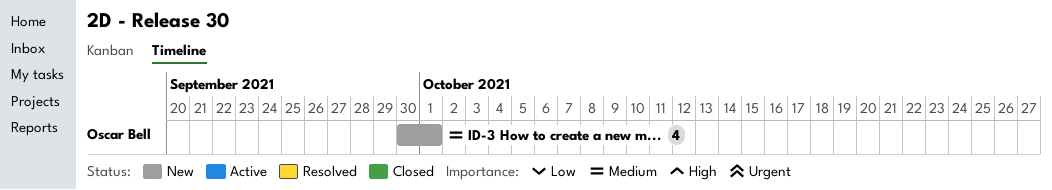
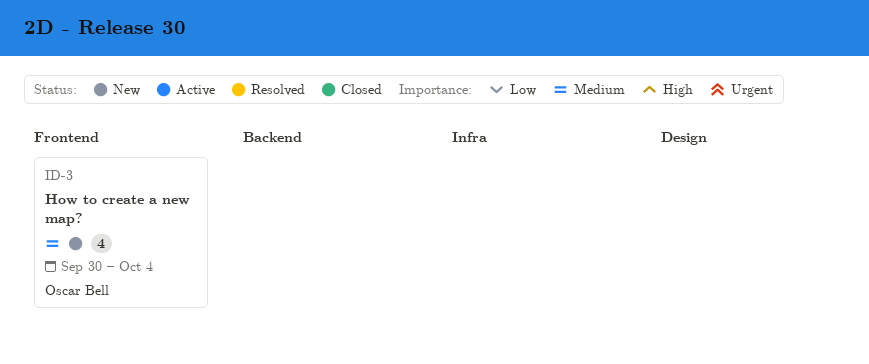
ID-3, due: Oct 1 -> Oct 4

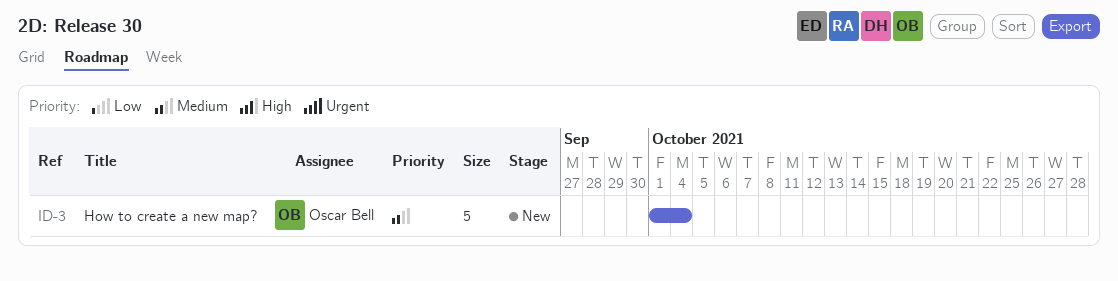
ID-3, estimate: 4 -> 5
ID-3, start: Sep 30 -> Oct 1

